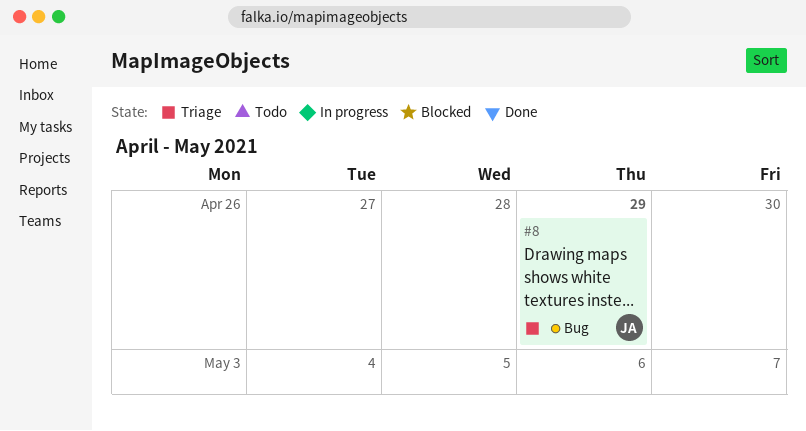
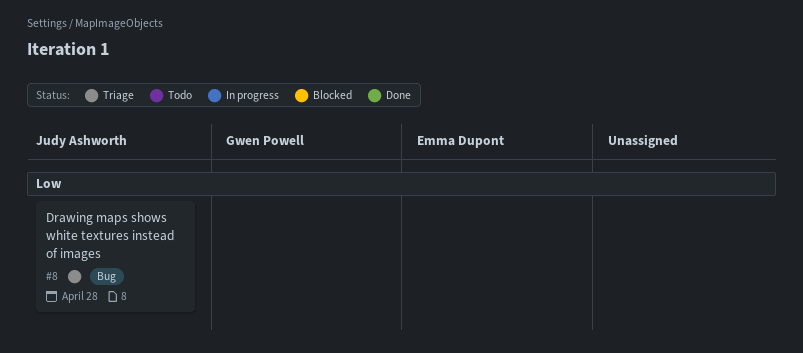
#8, due: Apr 29 -> Apr 28

